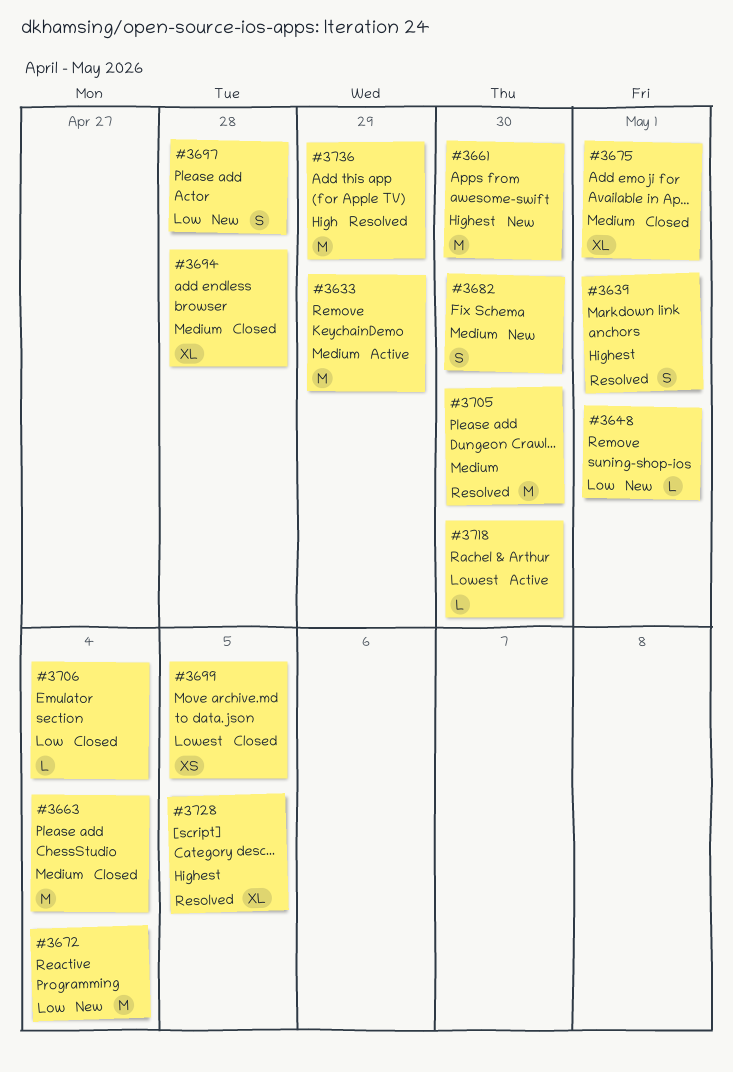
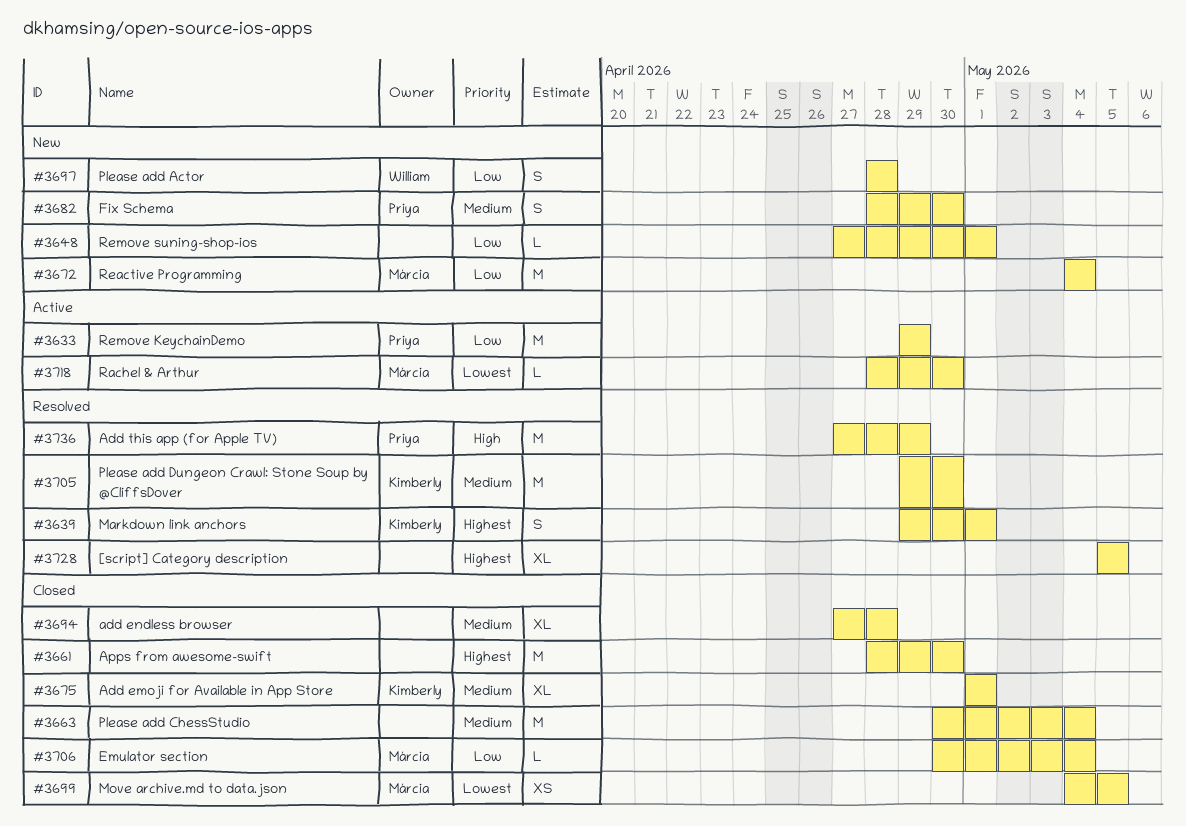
#3633, priority: Medium -> Low
#3661, status: New -> Closed

